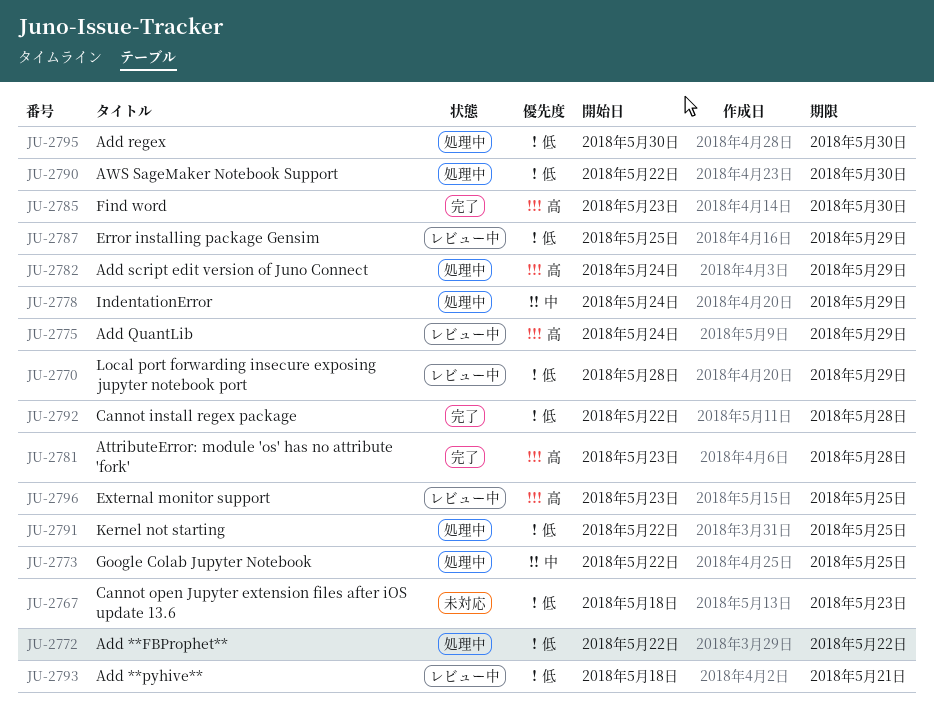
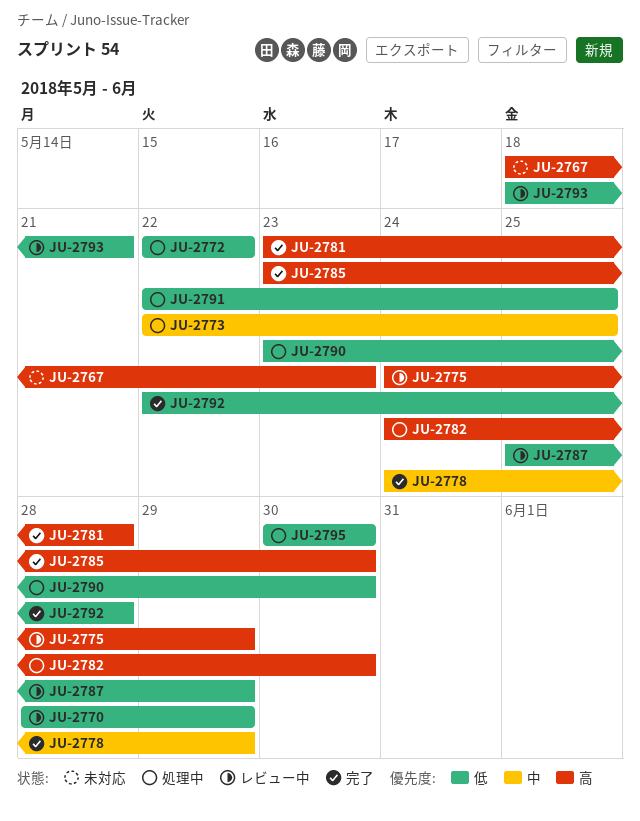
JU-2767, priority: 低 -> 高
JU-2778, status: 処理中 -> 完了
JU-2782, due: May 29 -> May 30
JU-2790, start: May 22 -> May 23
JU-2796: present -> none

